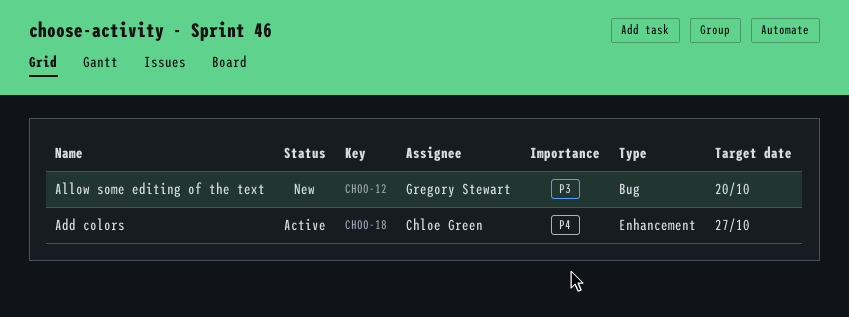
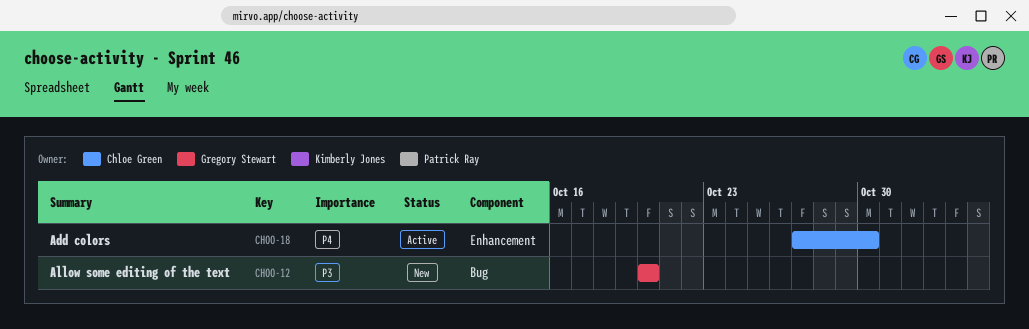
CHOO-18, due: Oct 27 -> Oct 30

